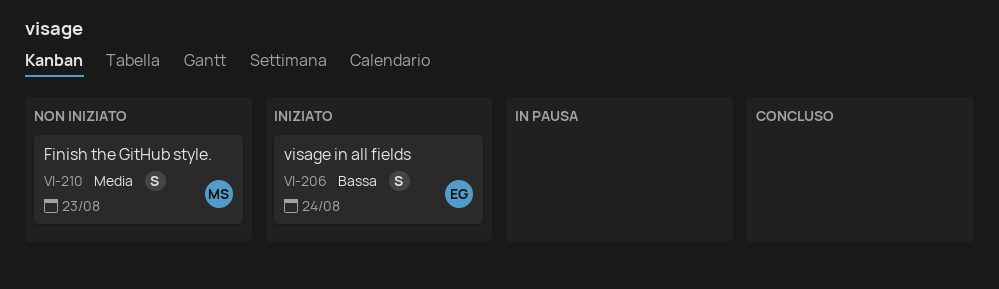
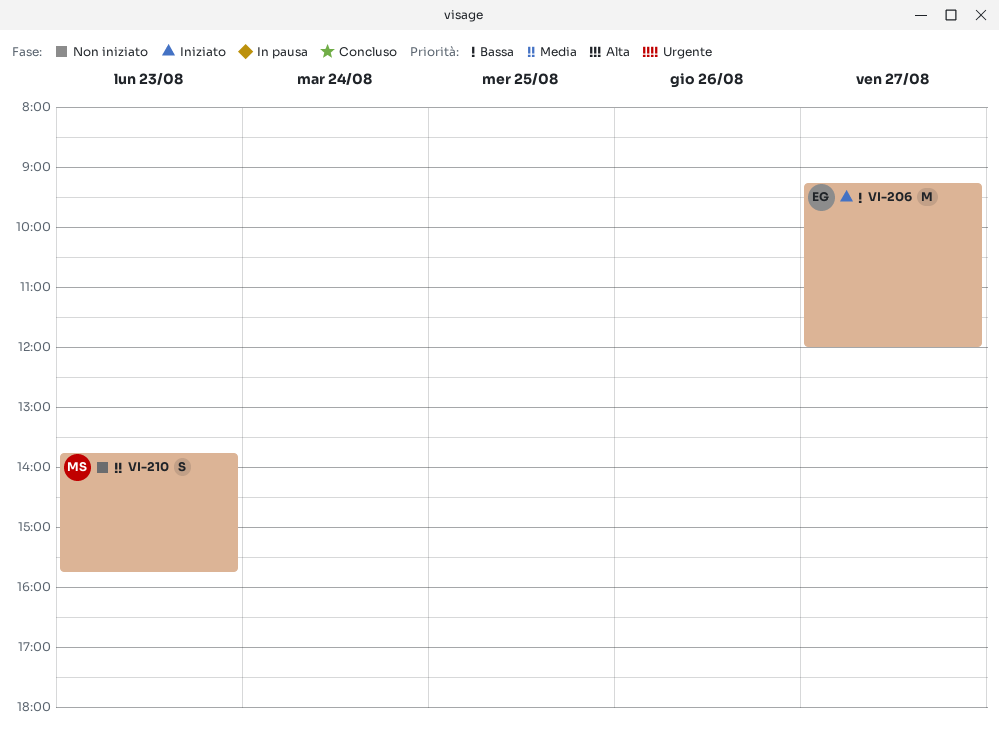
VI-206, estimate: S -> M
VI-206, day: Aug 24 -> Aug 27

